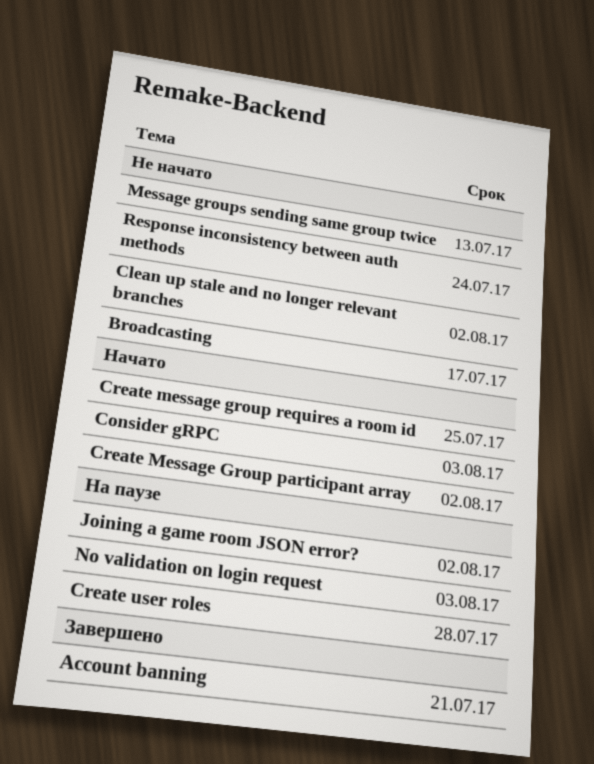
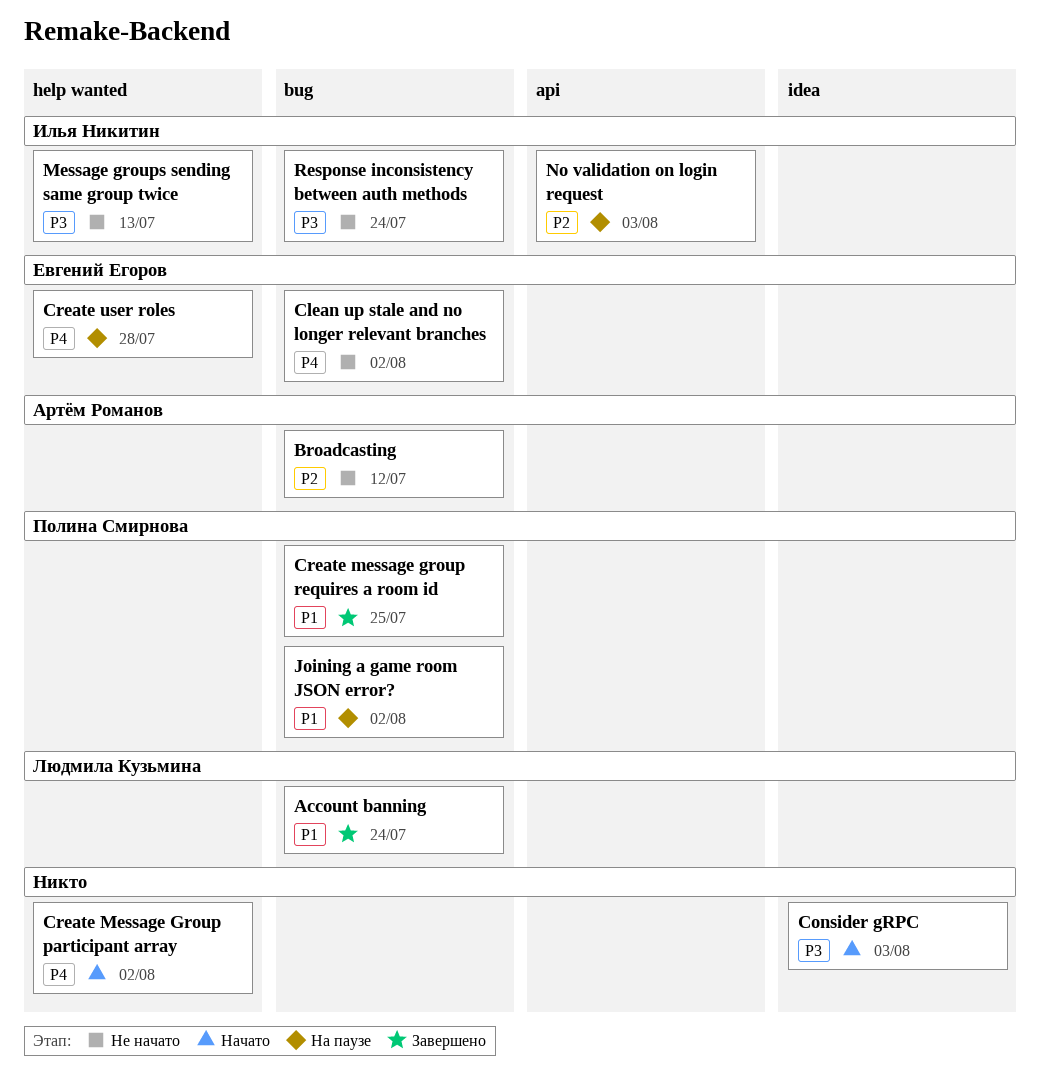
Account banning, due: Jul 21 -> Jul 24
Broadcasting, due: Jul 17 -> Jul 12
Create message group requires a room id, status: Начато -> Завершено

